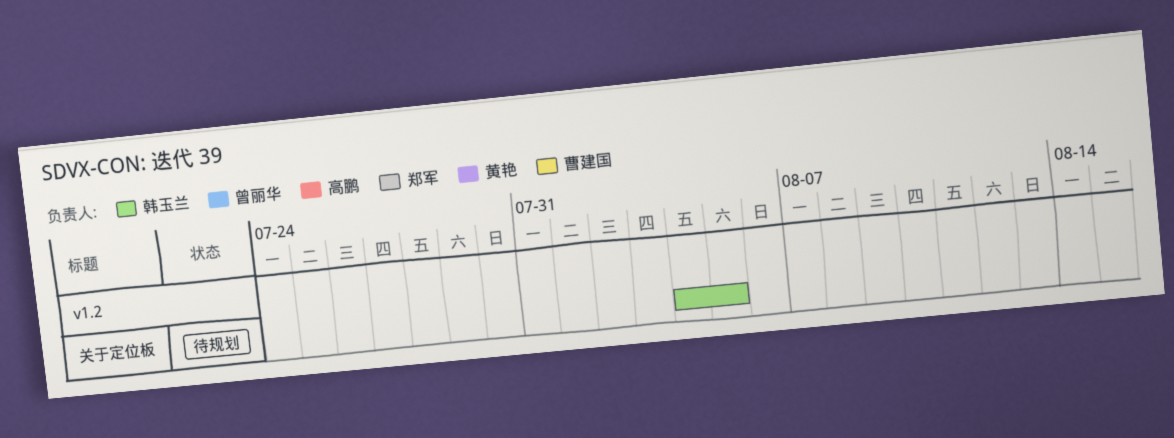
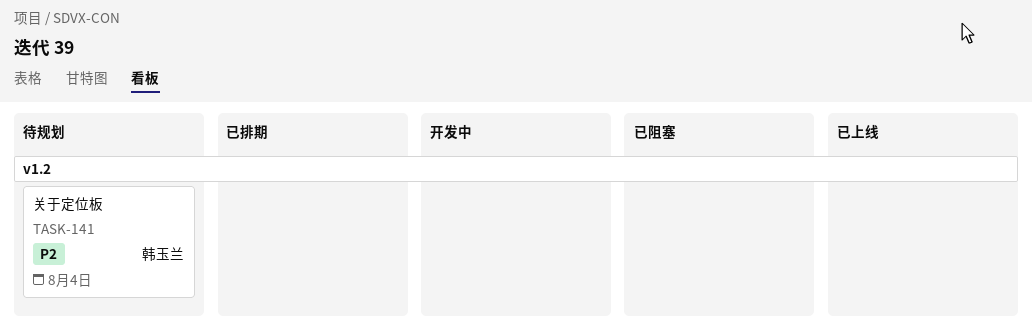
关于定位板, due: Aug 5 -> Aug 4

